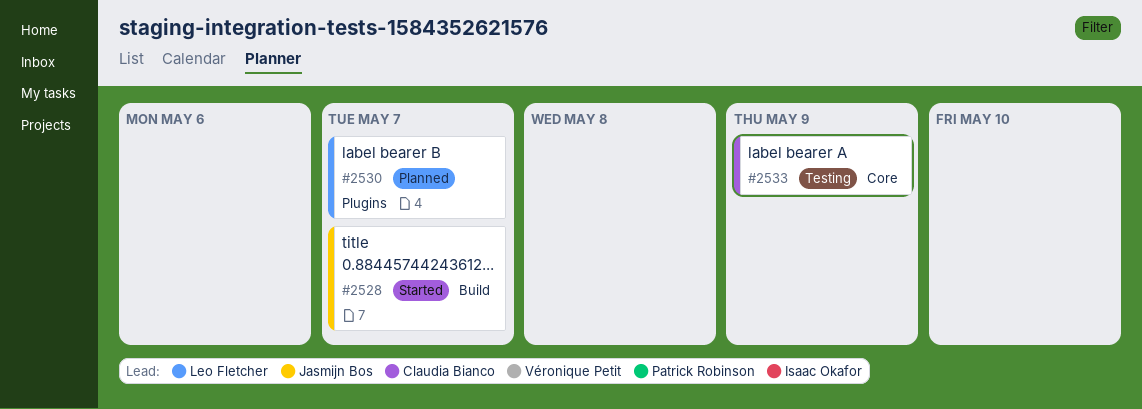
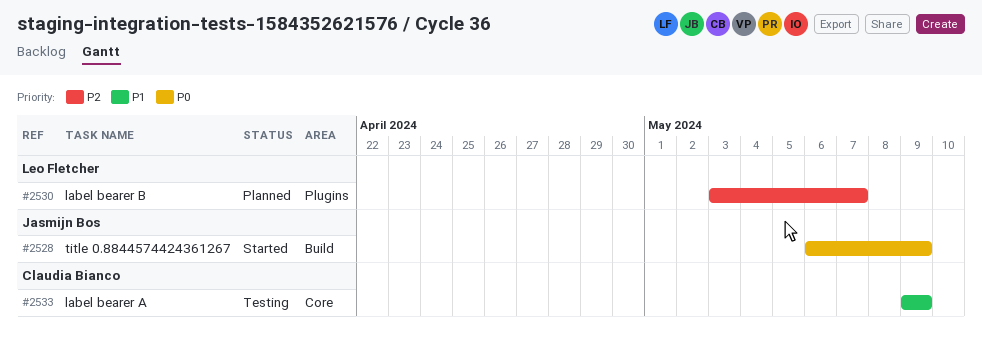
#2528, due: May 7 -> May 9

